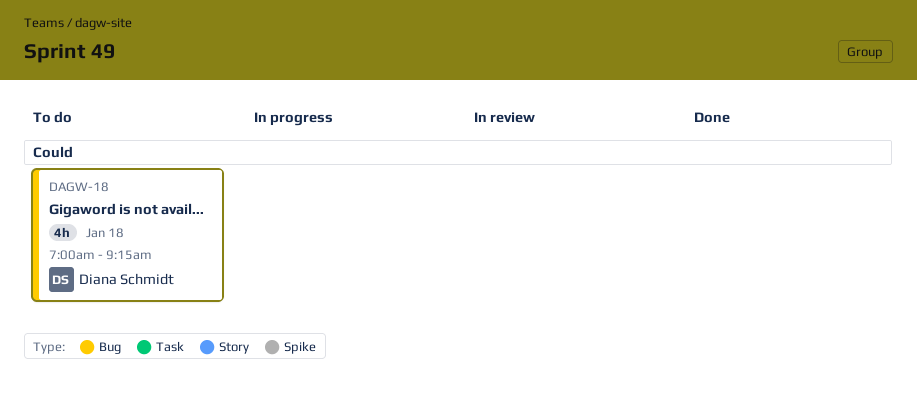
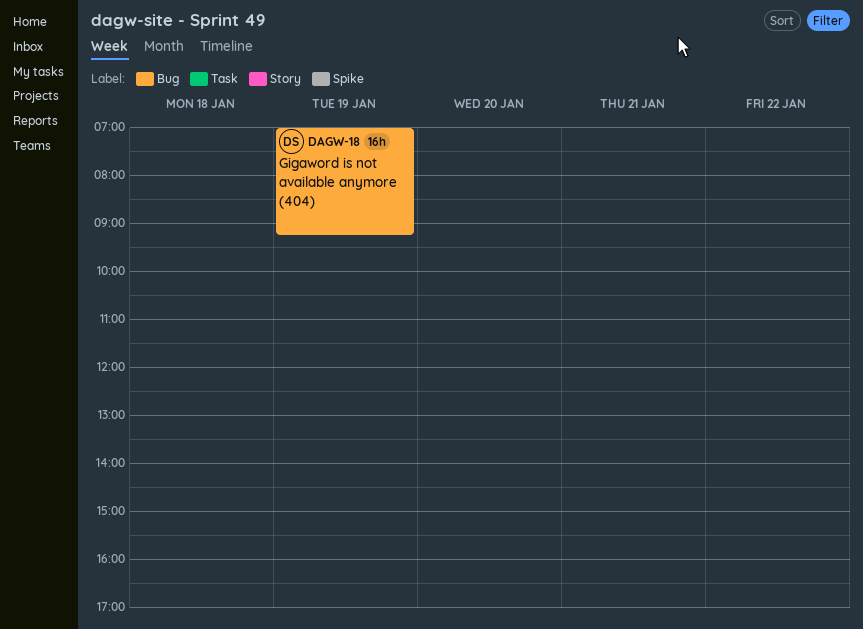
DAGW-18, estimate: 4h -> 16h
DAGW-18, day: Jan 18 -> Jan 19

